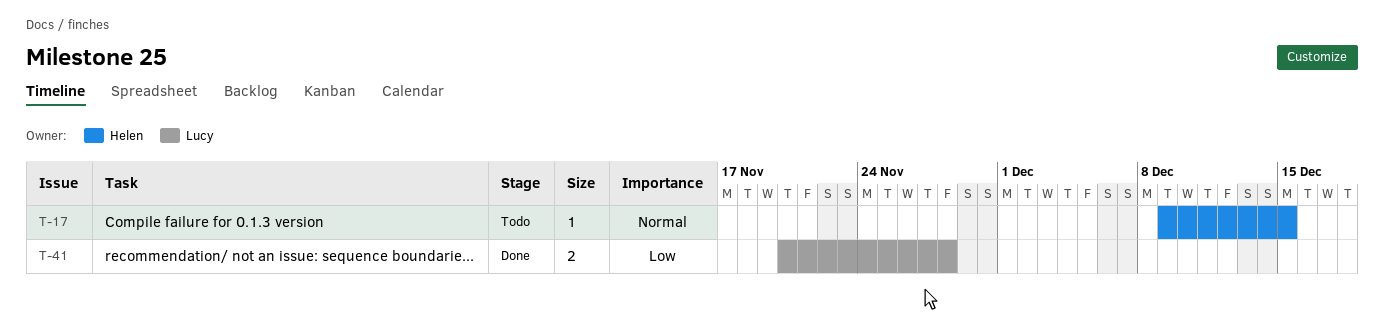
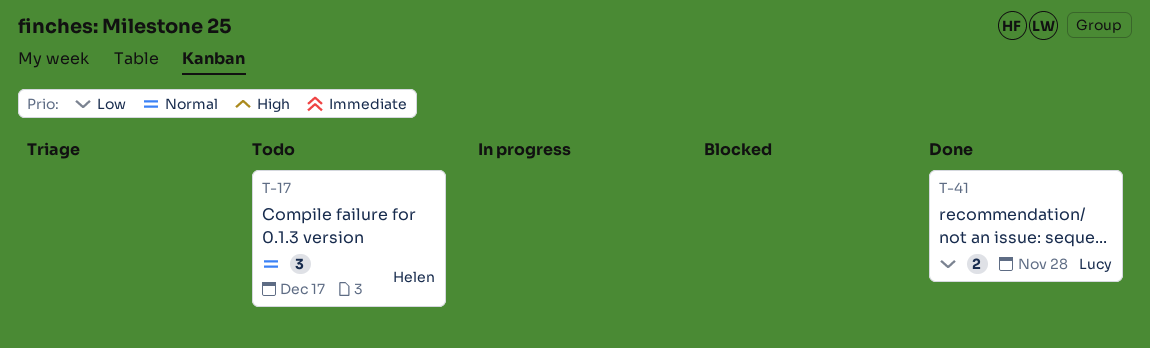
T-17, estimate: 1 -> 3
T-17, due: Dec 15 -> Dec 17

